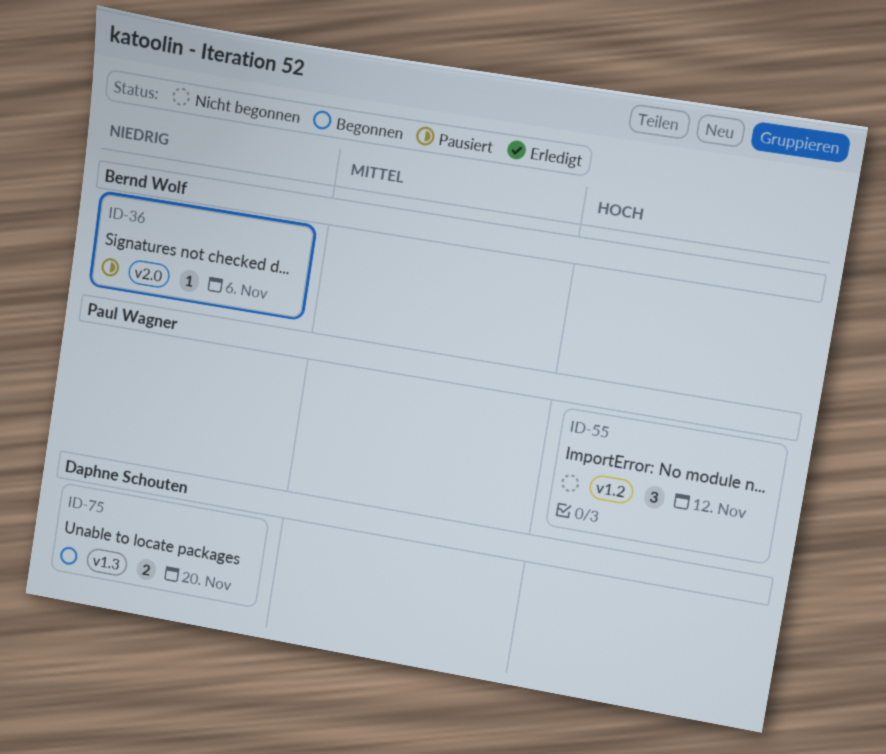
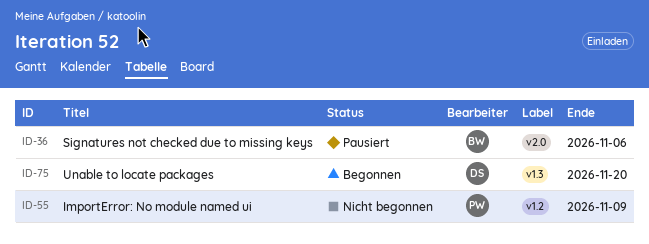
ID-55, due: Nov 12 -> Nov 9

